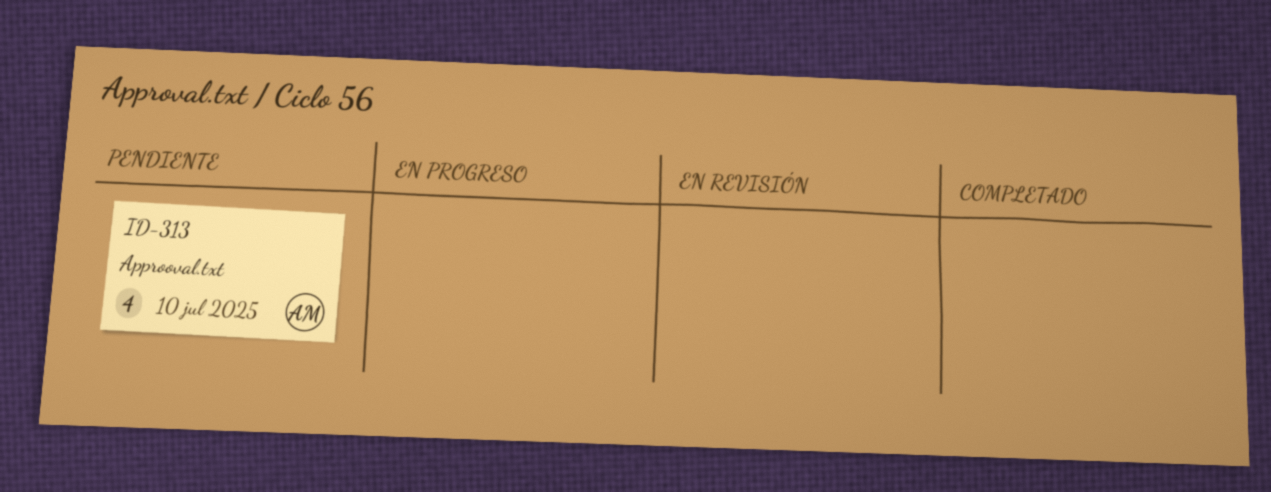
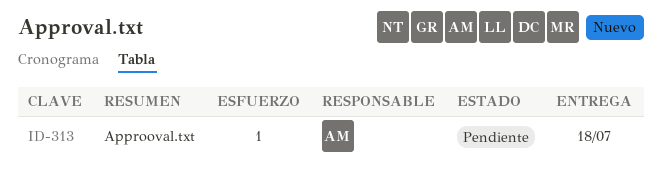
ID-313, estimate: 4 -> 1
ID-313, due: Jul 10 -> Jul 18

